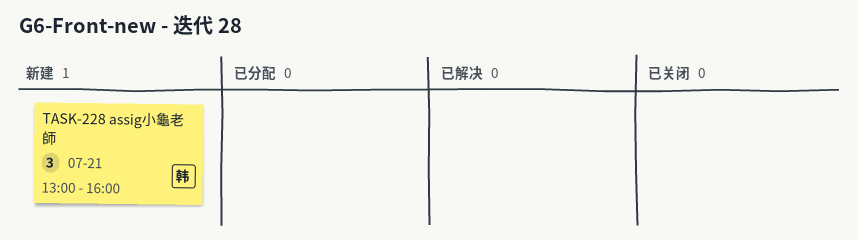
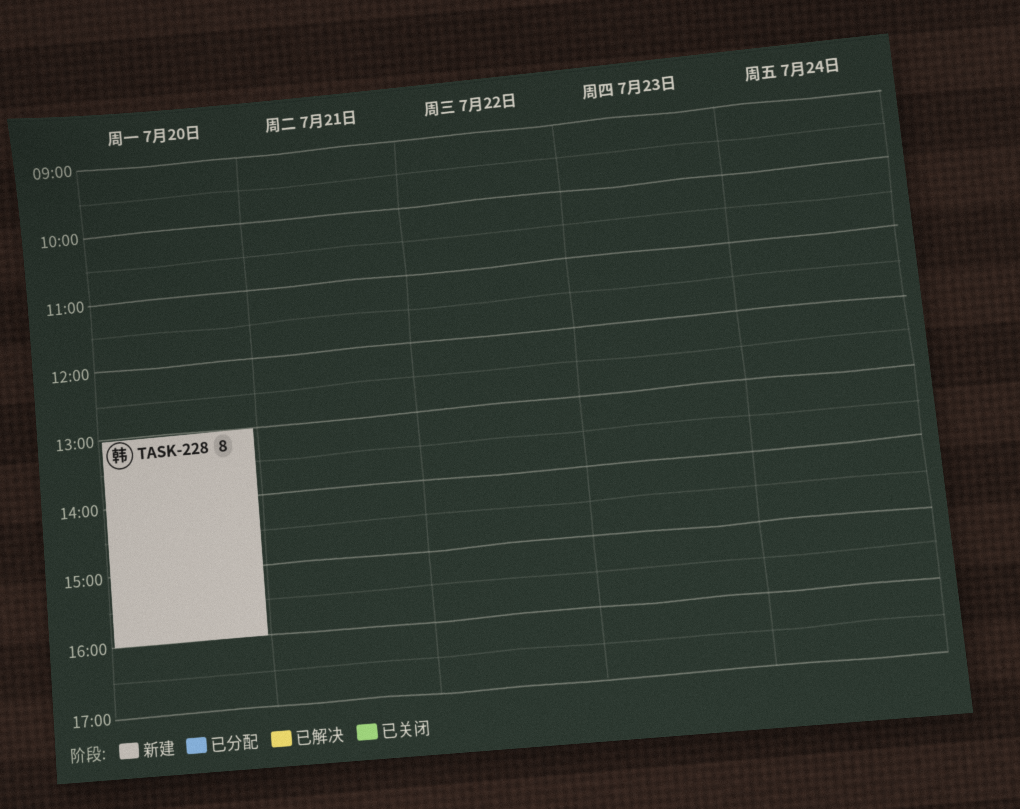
TASK-228, estimate: 3 -> 8
TASK-228, day: Jul 21 -> Jul 20

